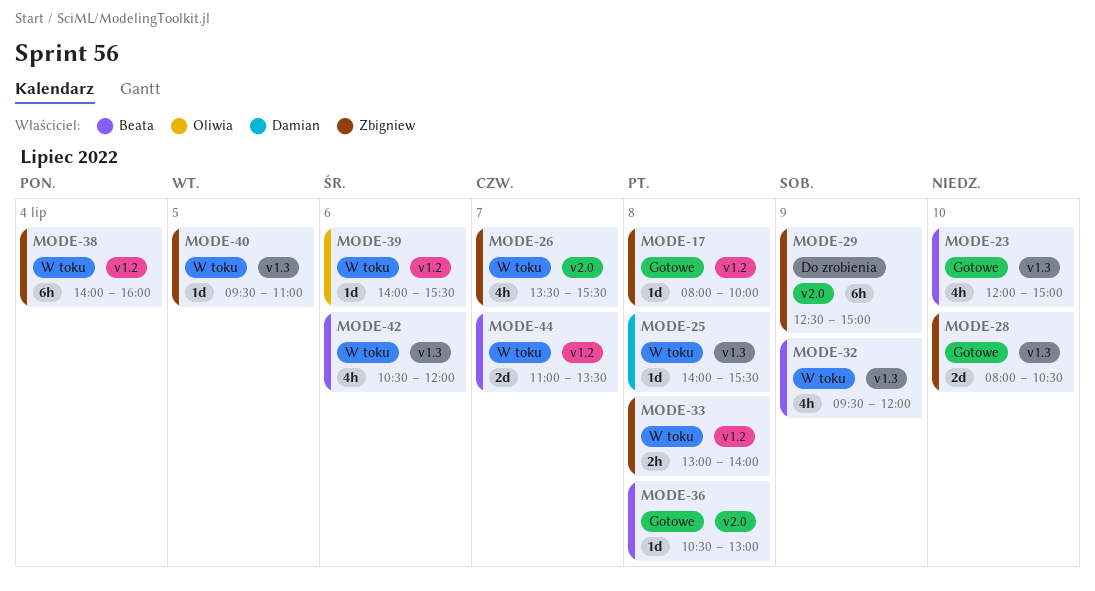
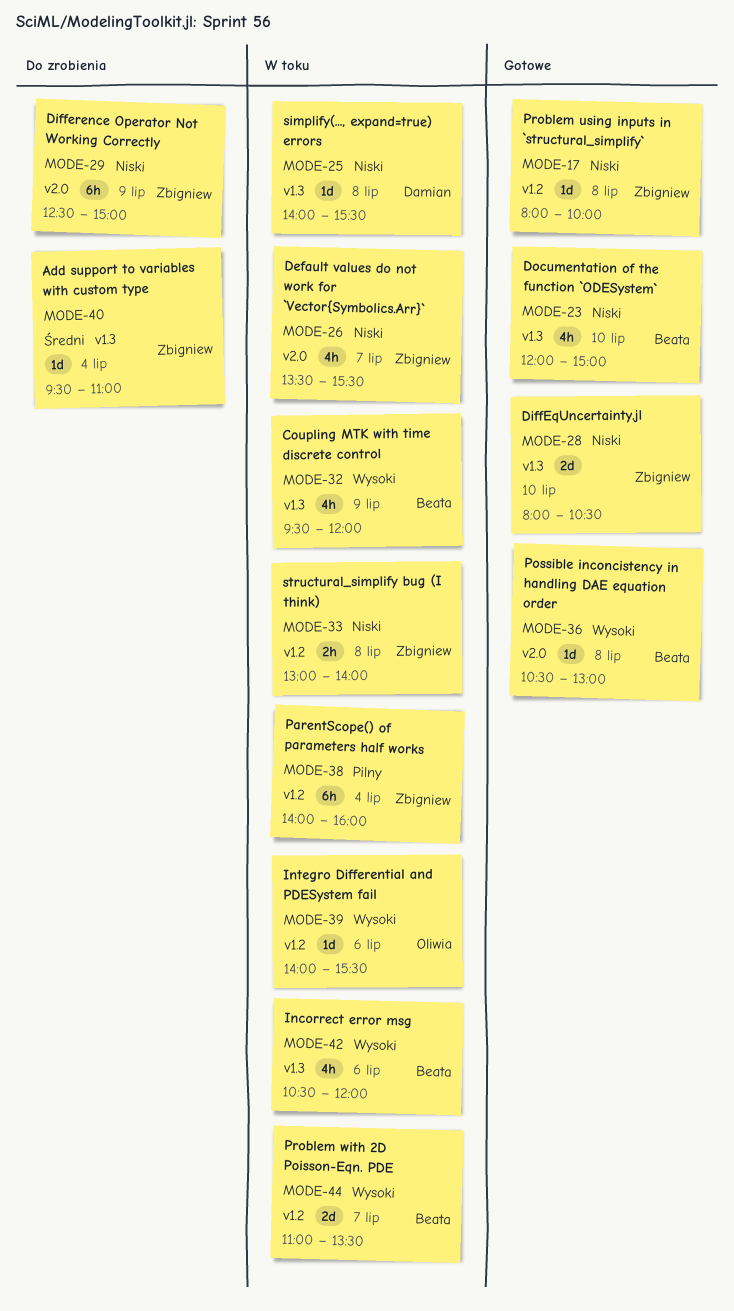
MODE-40, status: W toku -> Do zrobienia
MODE-40, day: Jul 5 -> Jul 4

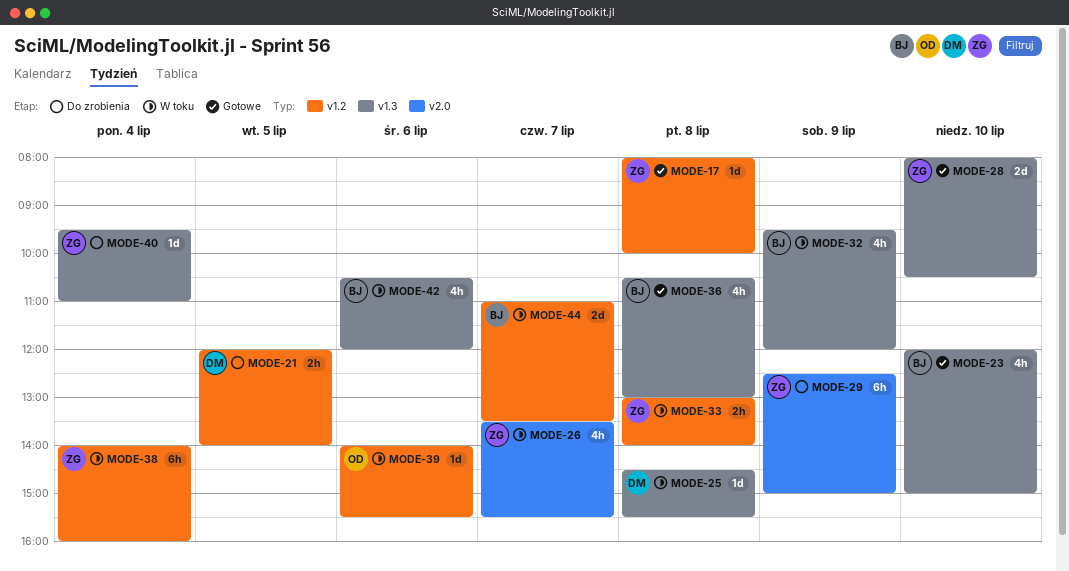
MODE-21: none -> present
MODE-25, begins: 14:00 -> 14:30
MODE-36, label: v2.0 -> v1.3
MODE-36, estimate: 1d -> 4h

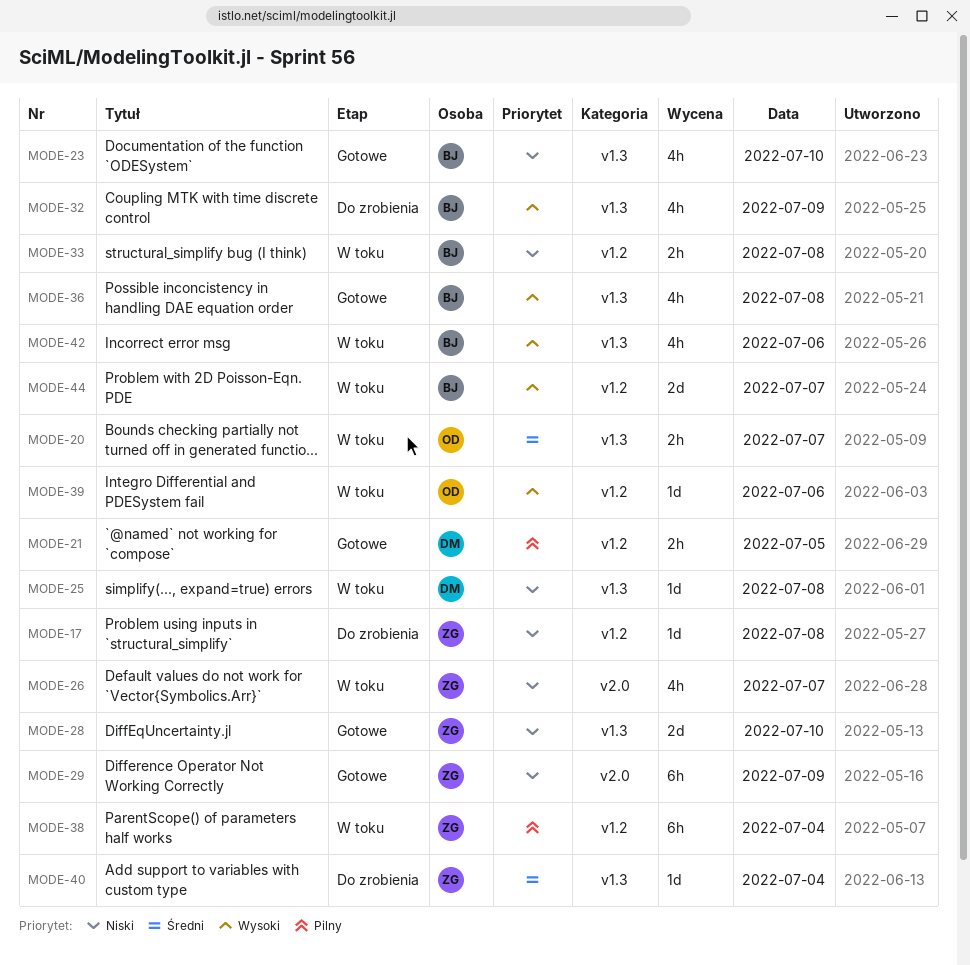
MODE-17, status: Gotowe -> Do zrobienia
MODE-20: none -> present
MODE-21, status: Do zrobienia -> Gotowe
MODE-29, status: Do zrobienia -> Gotowe
MODE-32, status: W toku -> Do zrobienia
MODE-33, owner: ZG -> BJ

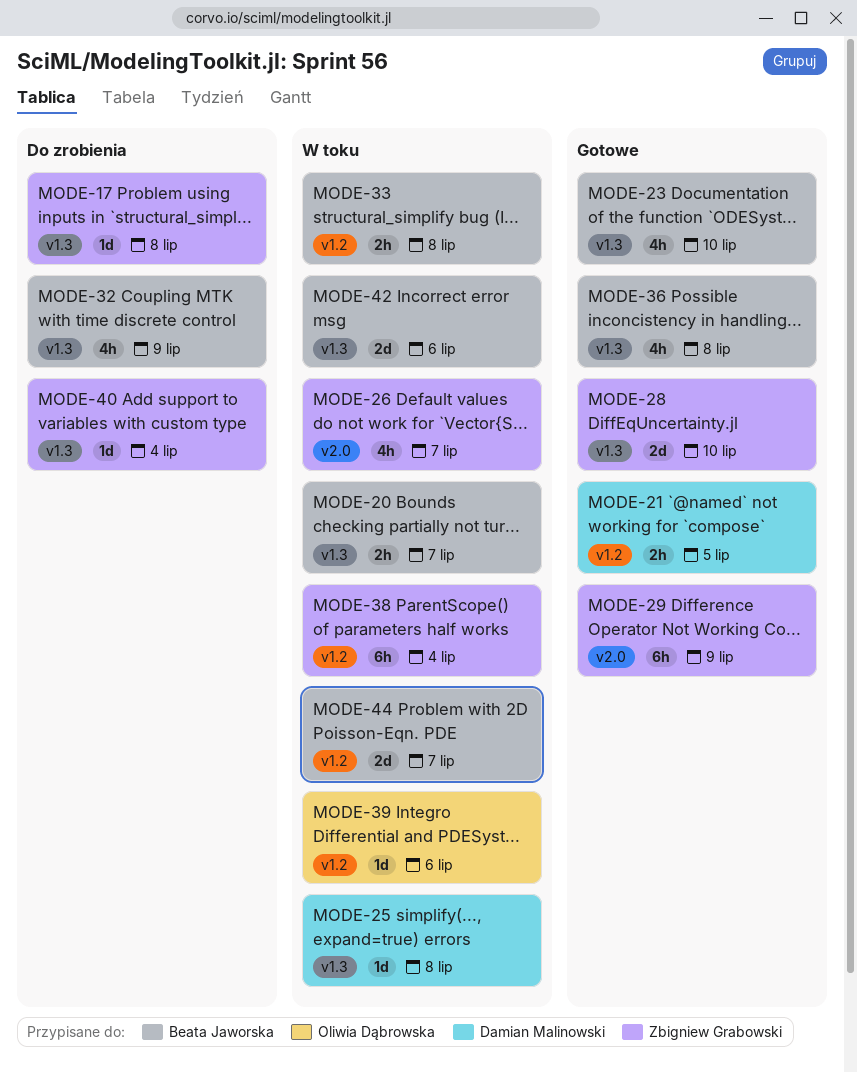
MODE-17, label: v1.2 -> v1.3
MODE-20, owner: Oliwia Dąbrowska -> Beata Jaworska
MODE-42, estimate: 4h -> 2d

